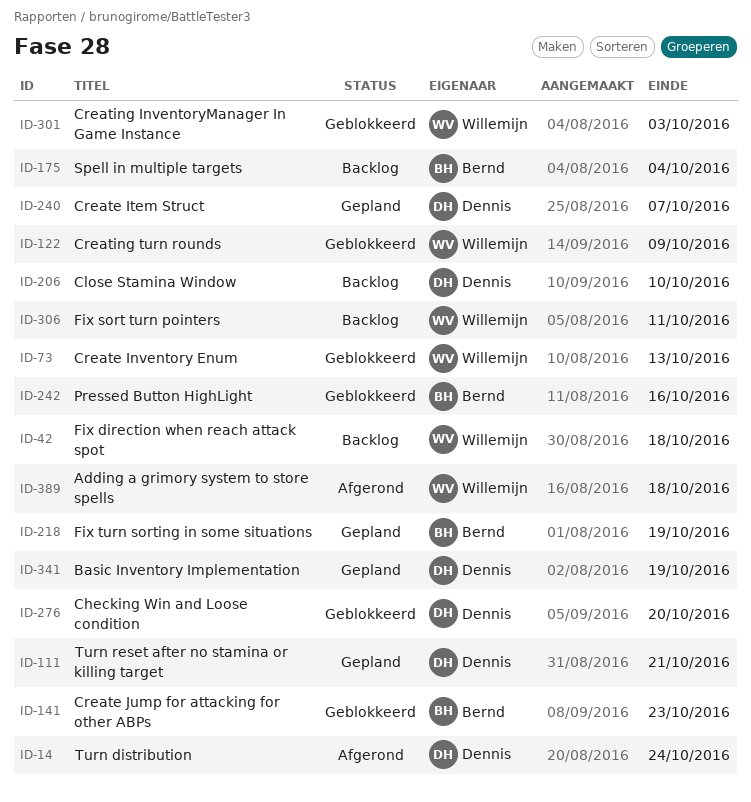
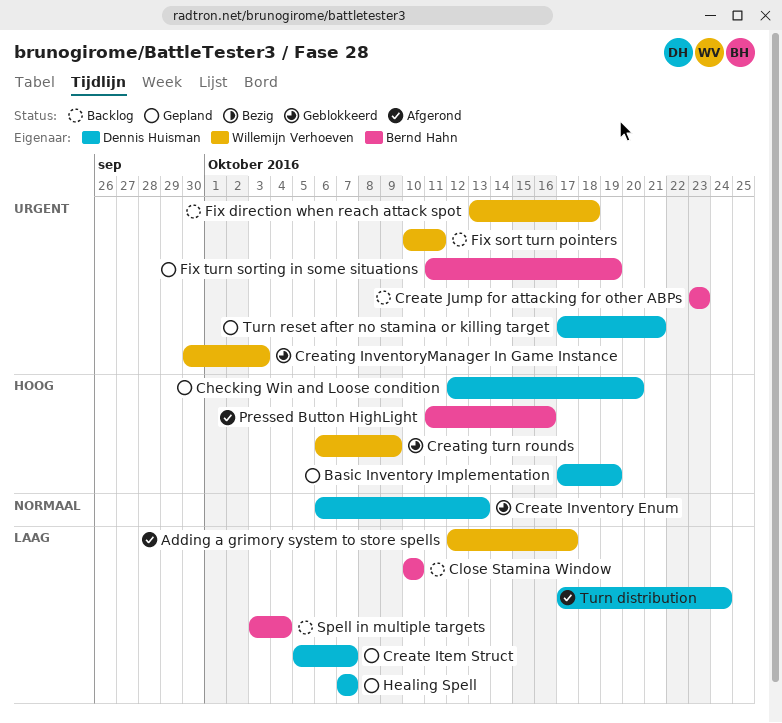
Adding a grimory system to store spells, due: Oct 18 -> Oct 17
Checking Win and Loose condition, status: Geblokkeerd -> Gepland
Close Stamina Window, owner: Dennis Huisman -> Bernd Hahn
Create Inventory Enum, owner: Willemijn Verhoeven -> Dennis Huisman
Create Jump for attacking for other ABPs, status: Geblokkeerd -> Backlog
Healing Spell: none -> present
Pressed Button HighLight, status: Geblokkeerd -> Afgerond

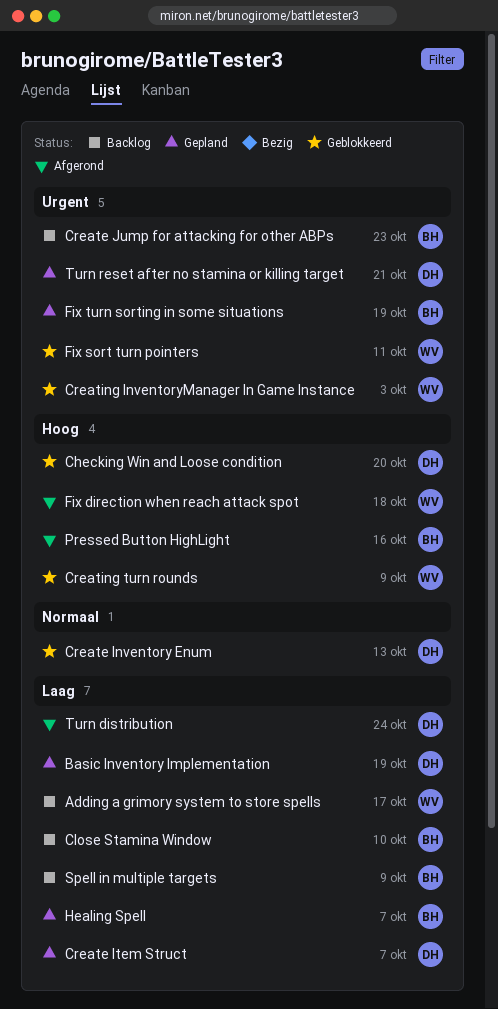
Adding a grimory system to store spells, status: Afgerond -> Backlog
Basic Inventory Implementation, priority: Hoog -> Laag
Checking Win and Loose condition, status: Gepland -> Geblokkeerd
Fix direction when reach attack spot, status: Backlog -> Afgerond
Fix direction when reach attack spot, priority: Urgent -> Hoog
Fix sort turn pointers, status: Backlog -> Geblokkeerd
Healing Spell, owner: Dennis Huisman -> Bernd Hahn
Spell in multiple targets, due: Oct 4 -> Oct 9

